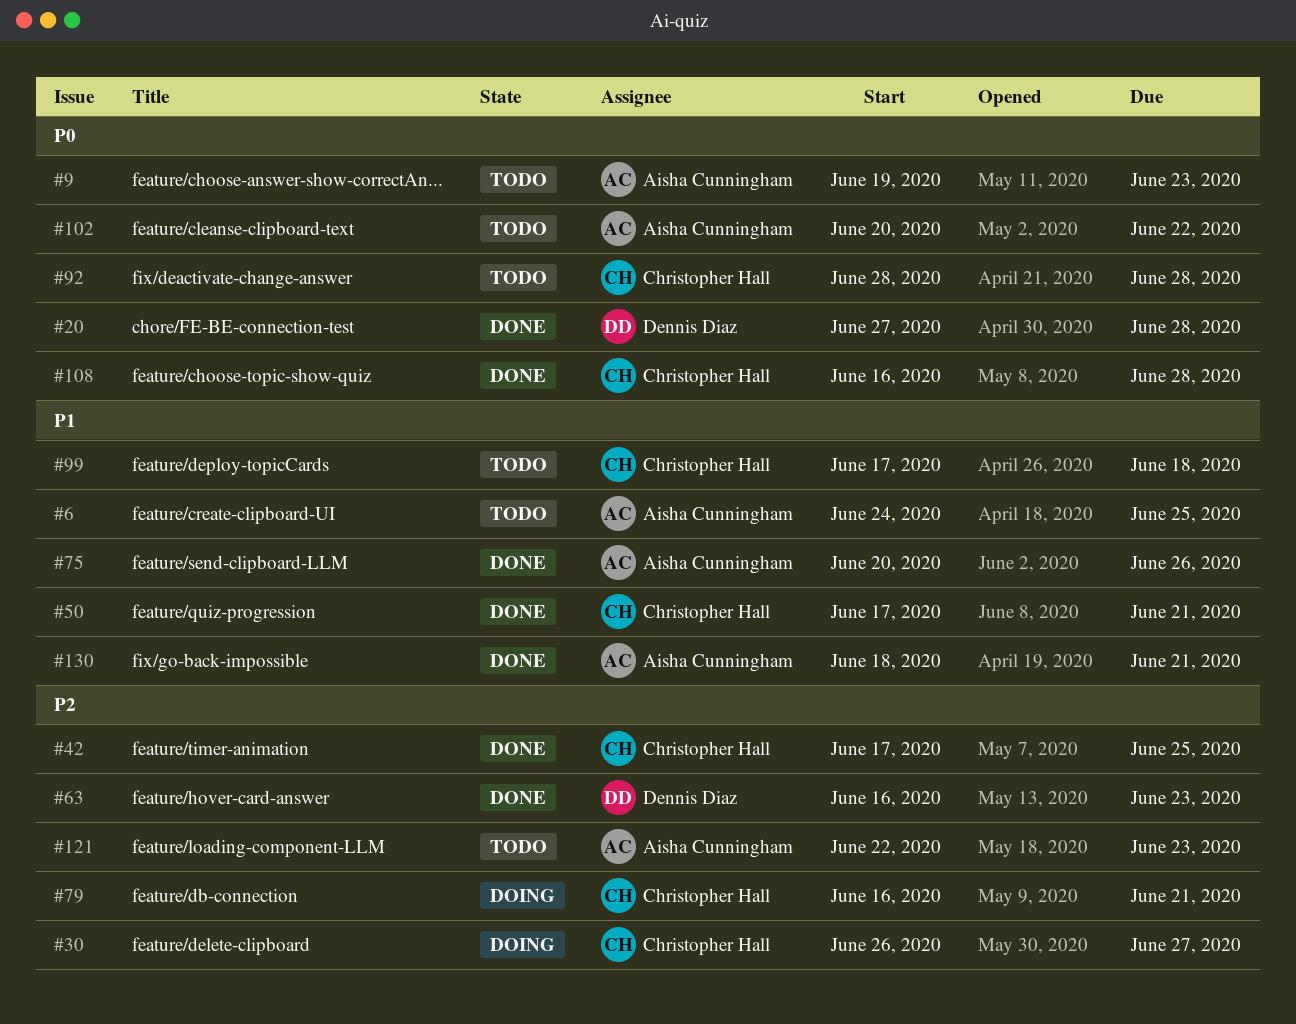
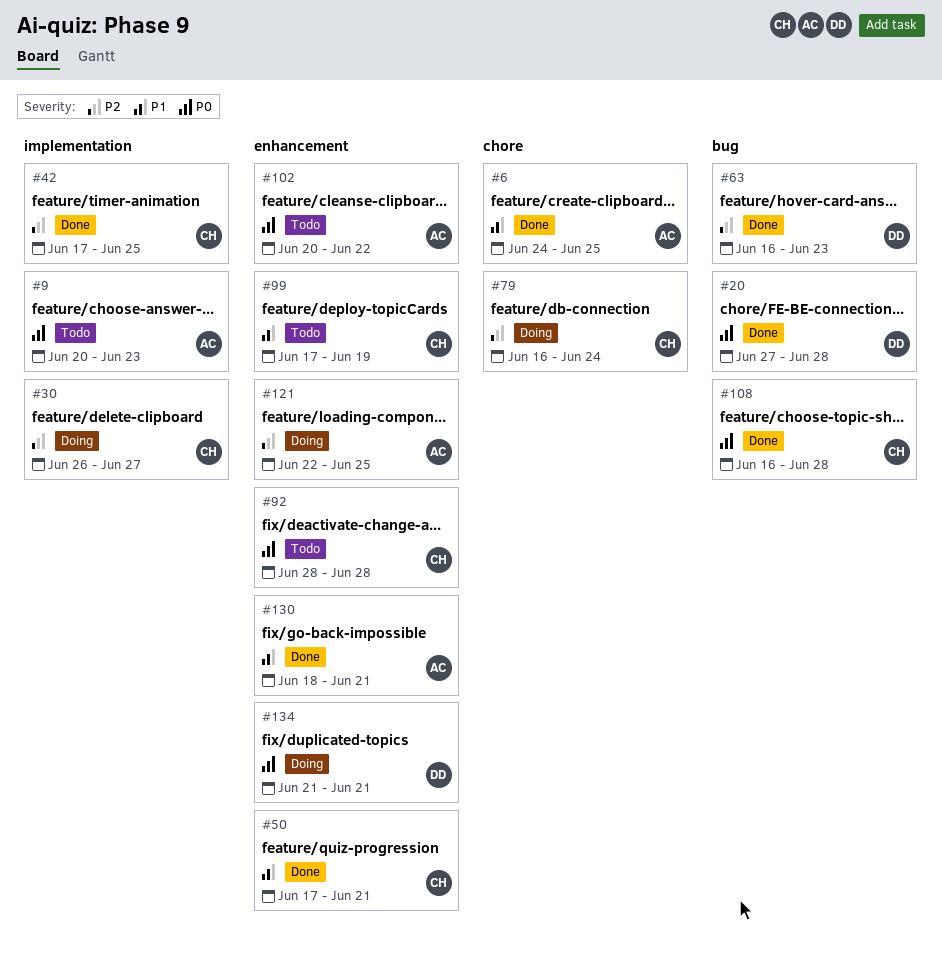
#6, status: Todo -> Done
#9, start: Jun 19 -> Jun 20
#75: present -> none
#79, due: Jun 21 -> Jun 24
#99, due: Jun 18 -> Jun 19
#121, status: Todo -> Doing
#121, due: Jun 23 -> Jun 25
#134: none -> present

